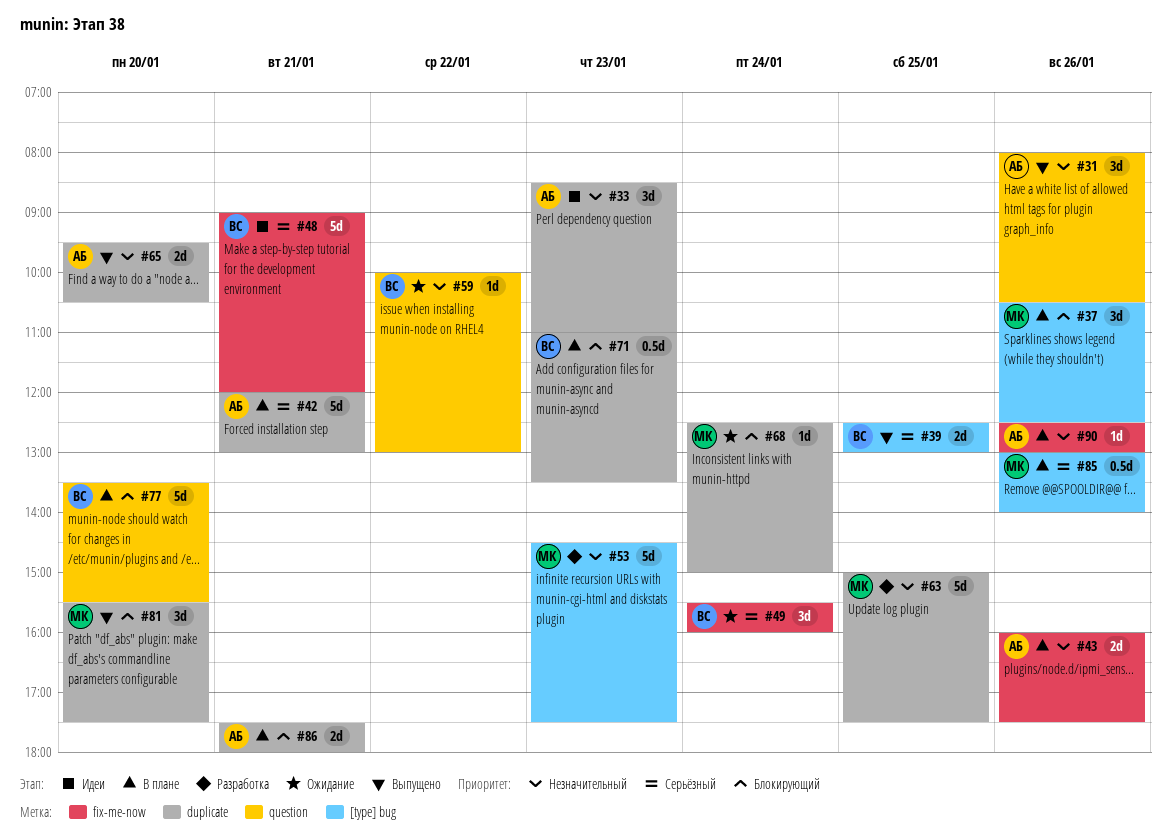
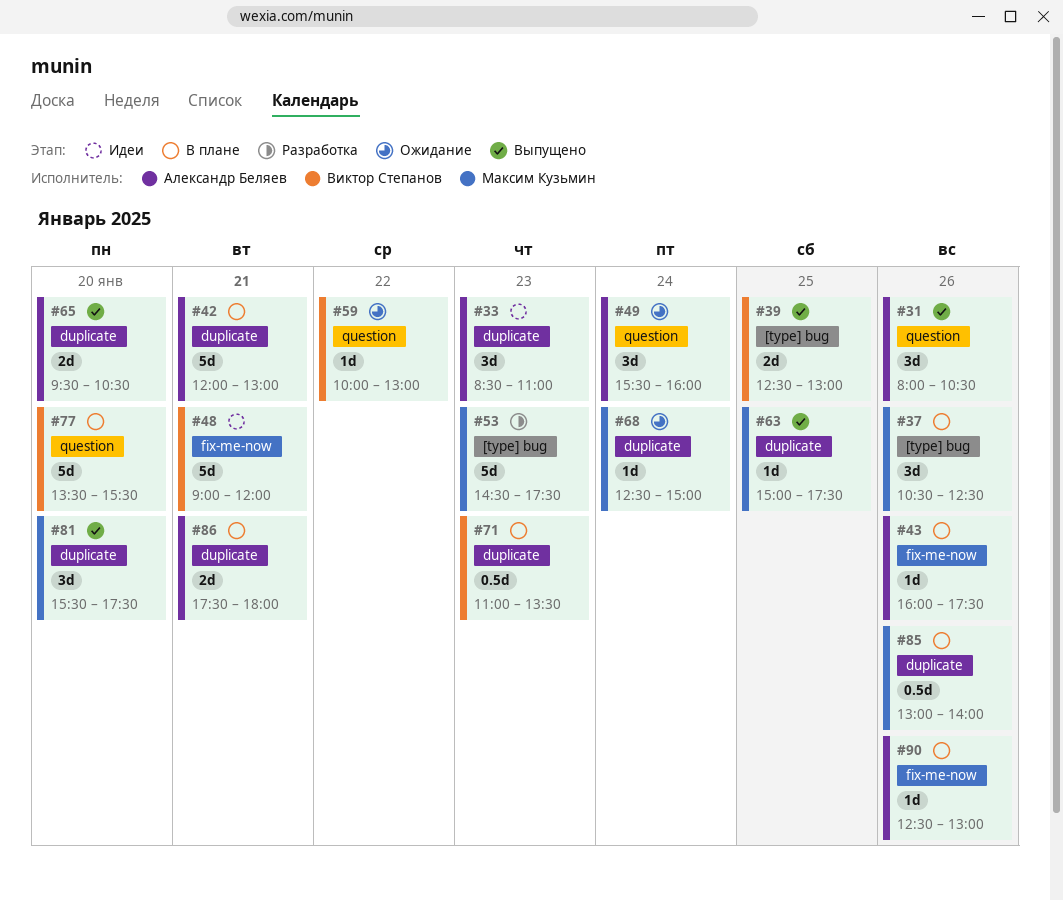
#43, estimate: 2d -> 1d
#49, owner: Виктор Степанов -> Александр Беляев
#49, label: fix-me-now -> question
#63, status: Разработка -> Выпущено
#63, estimate: 5d -> 1d
#85, label: [type] bug -> duplicate

